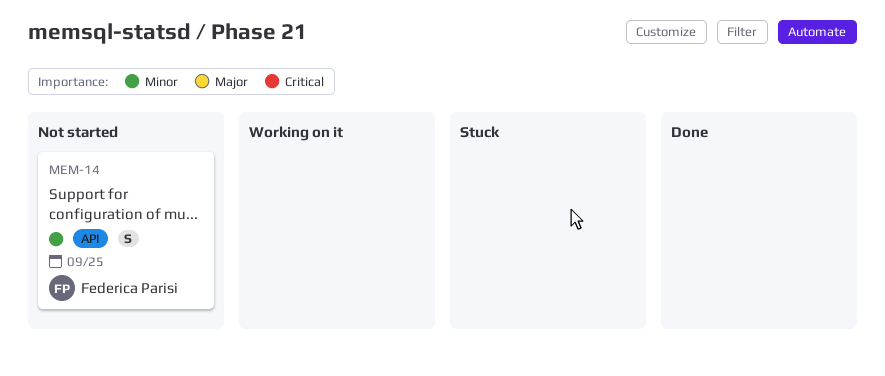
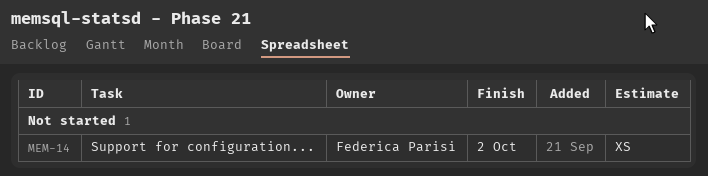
MEM-14, estimate: S -> XS
MEM-14, due: Sep 25 -> Oct 2

